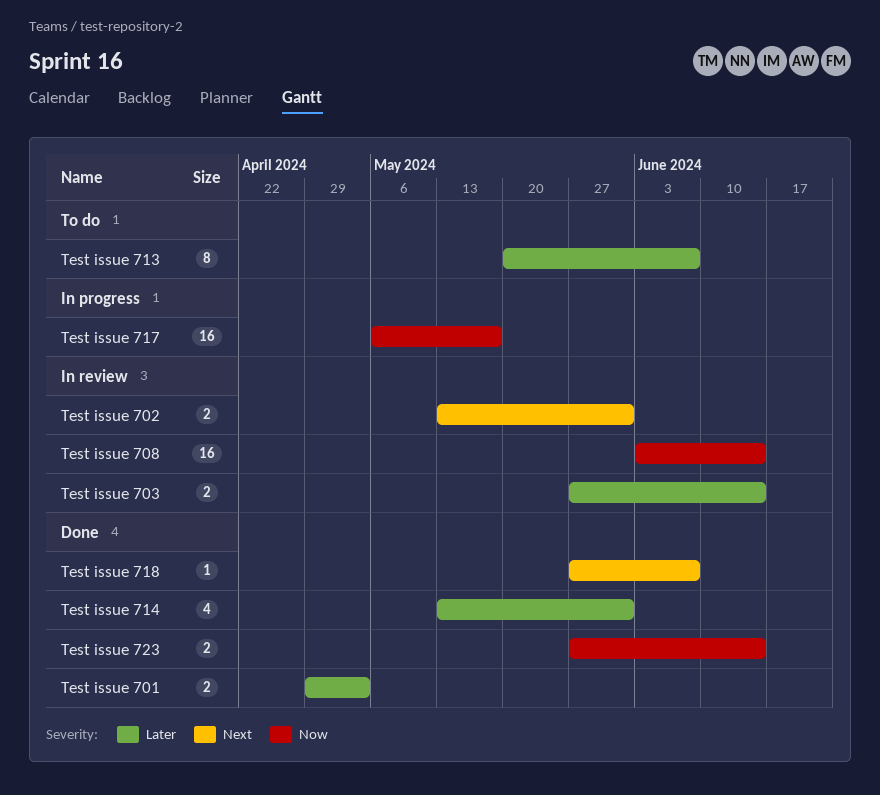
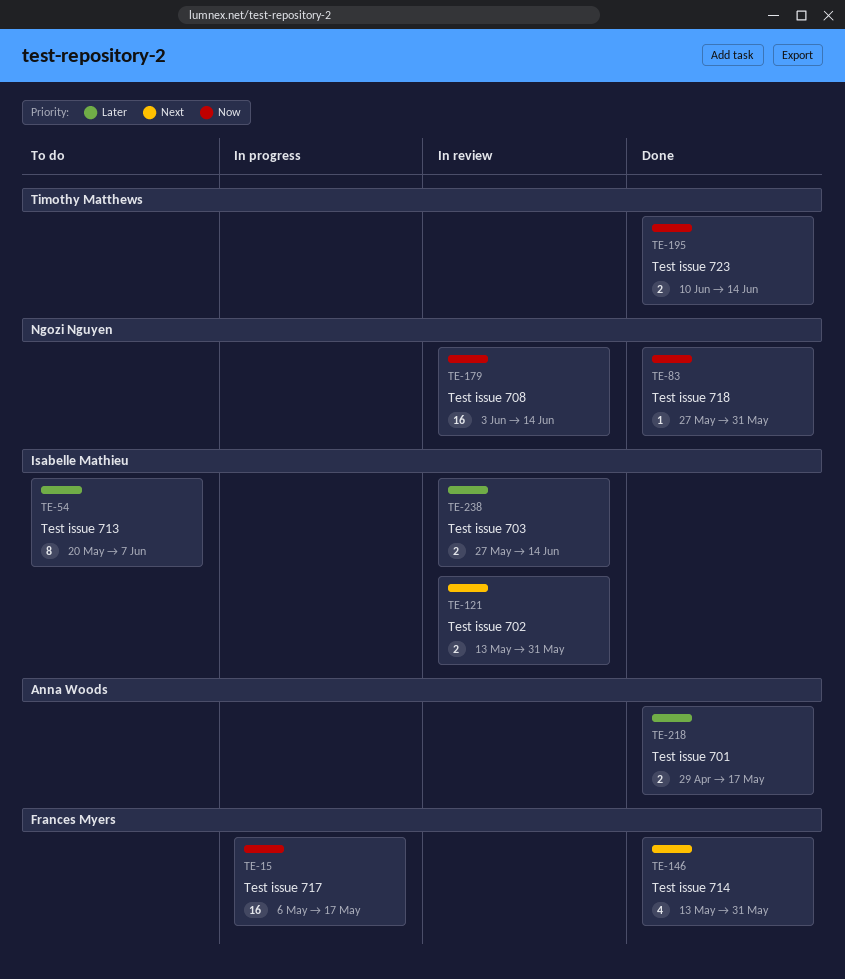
Test issue 701, due: May 3 -> May 17
Test issue 714, priority: Later -> Next
Test issue 718, priority: Next -> Now
Test issue 718, due: Jun 7 -> May 31
Test issue 723, start: May 27 -> Jun 10

